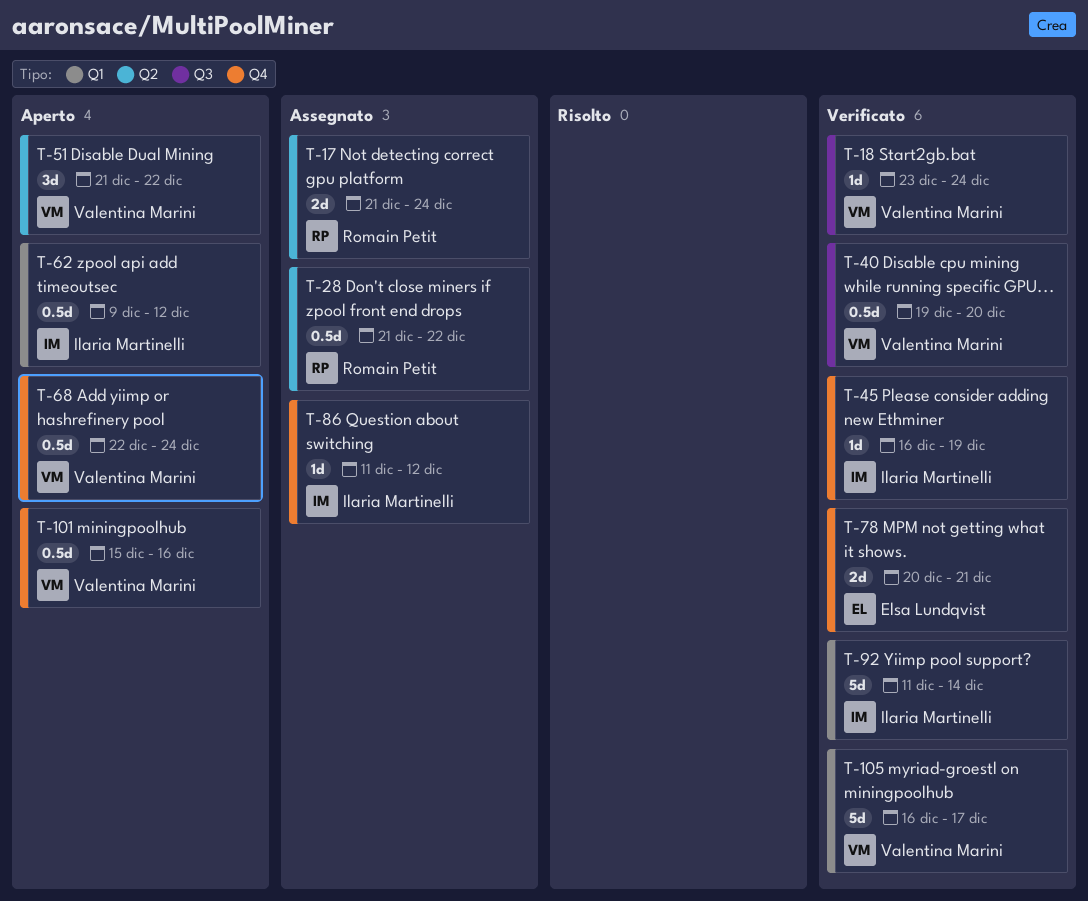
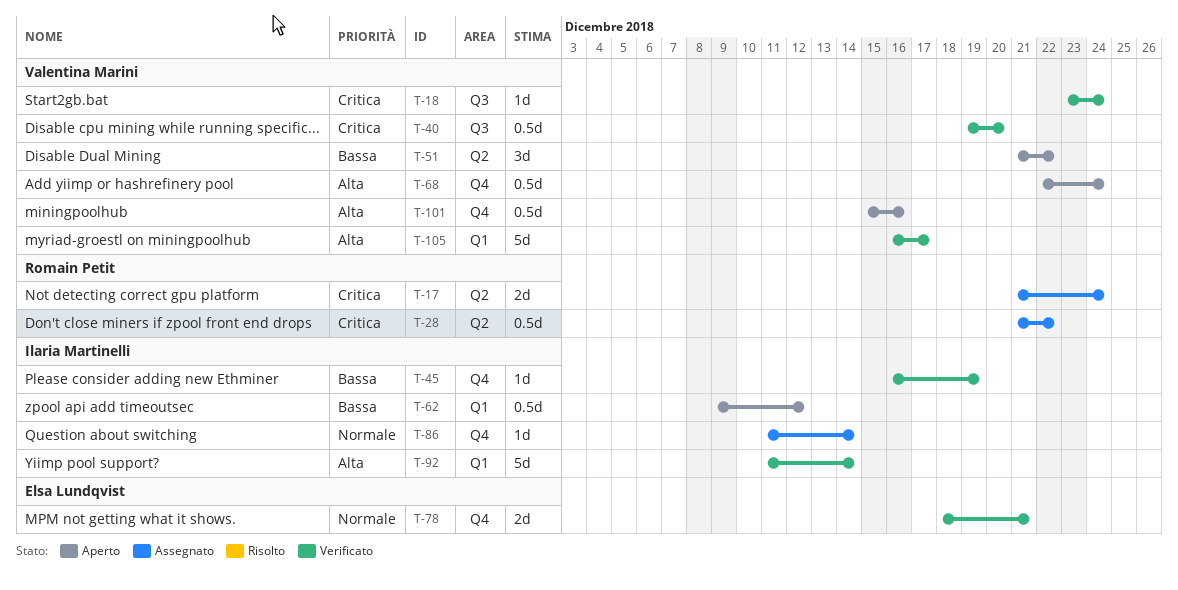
T-78, start: Dec 20 -> Dec 18
T-86, due: Dec 12 -> Dec 14

